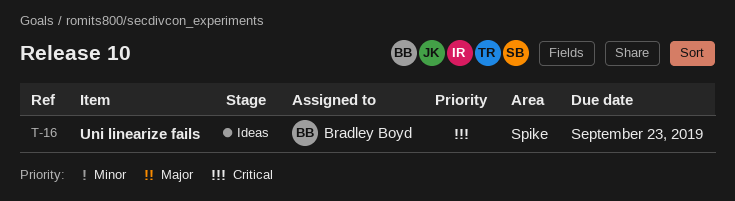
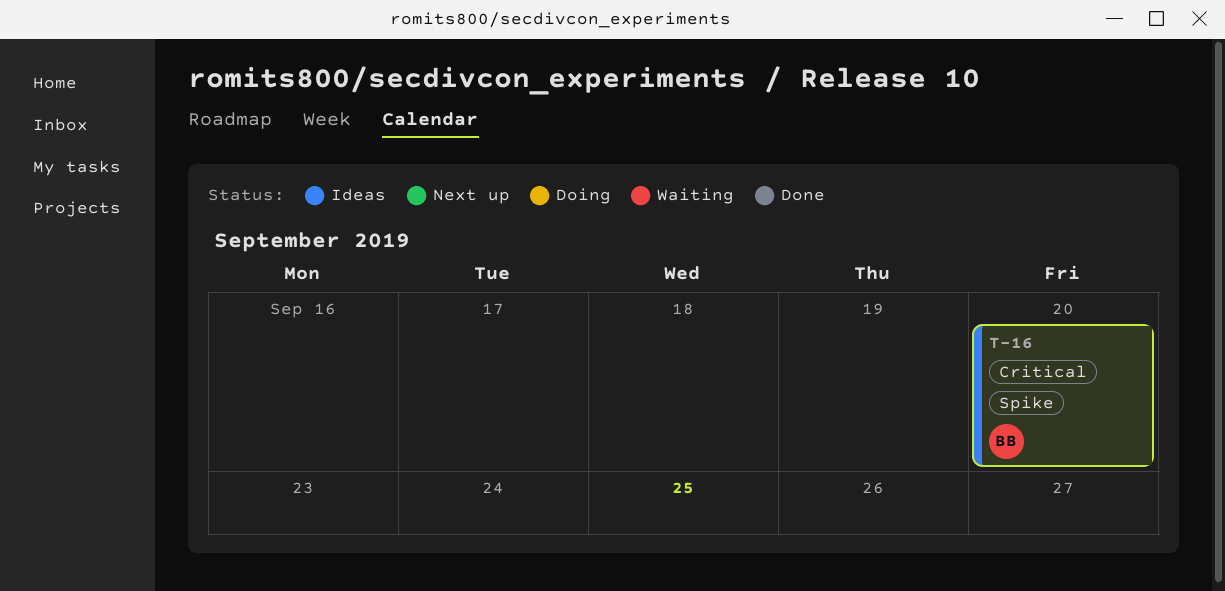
T-16, due: Sep 23 -> Sep 20

